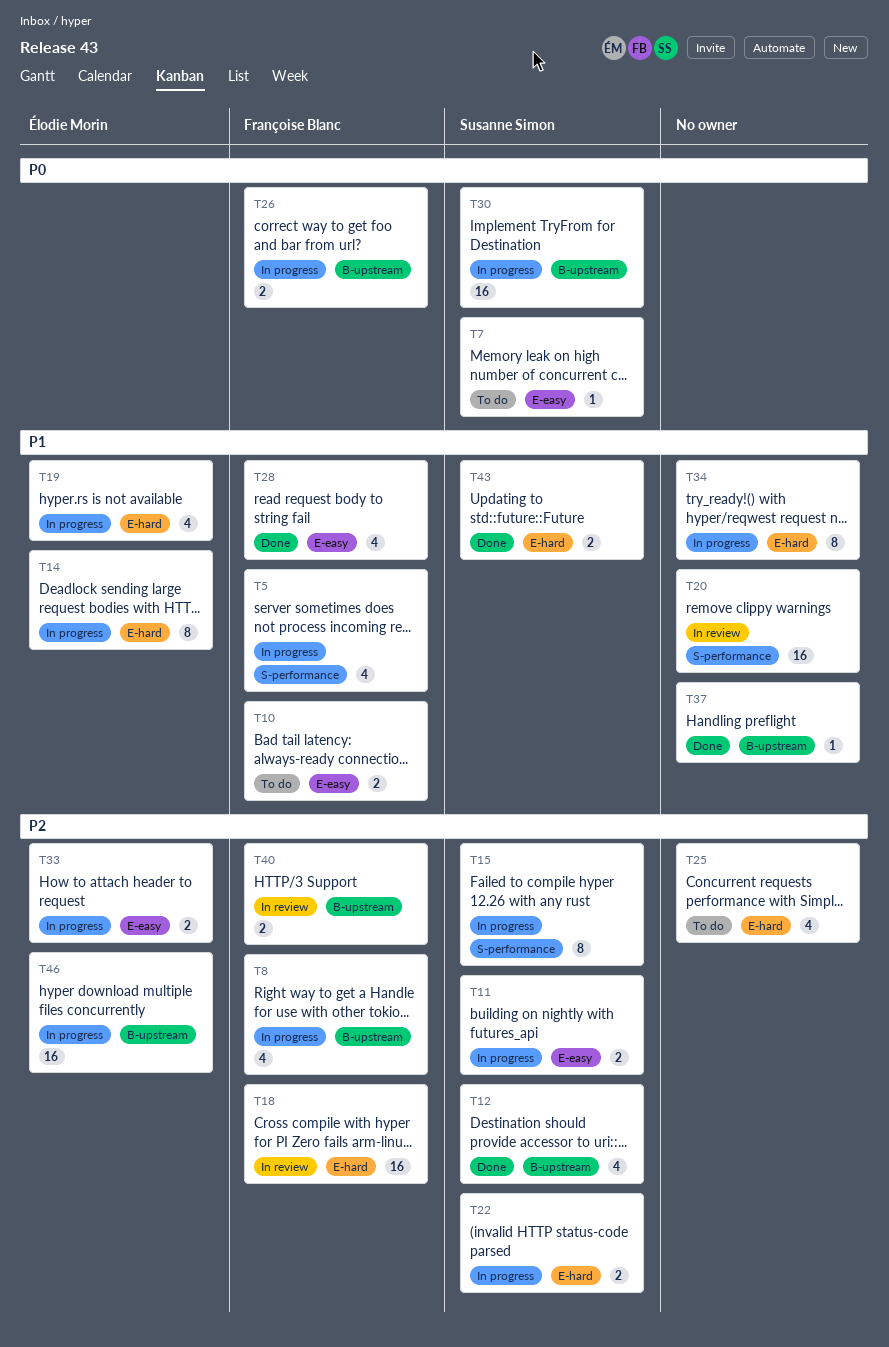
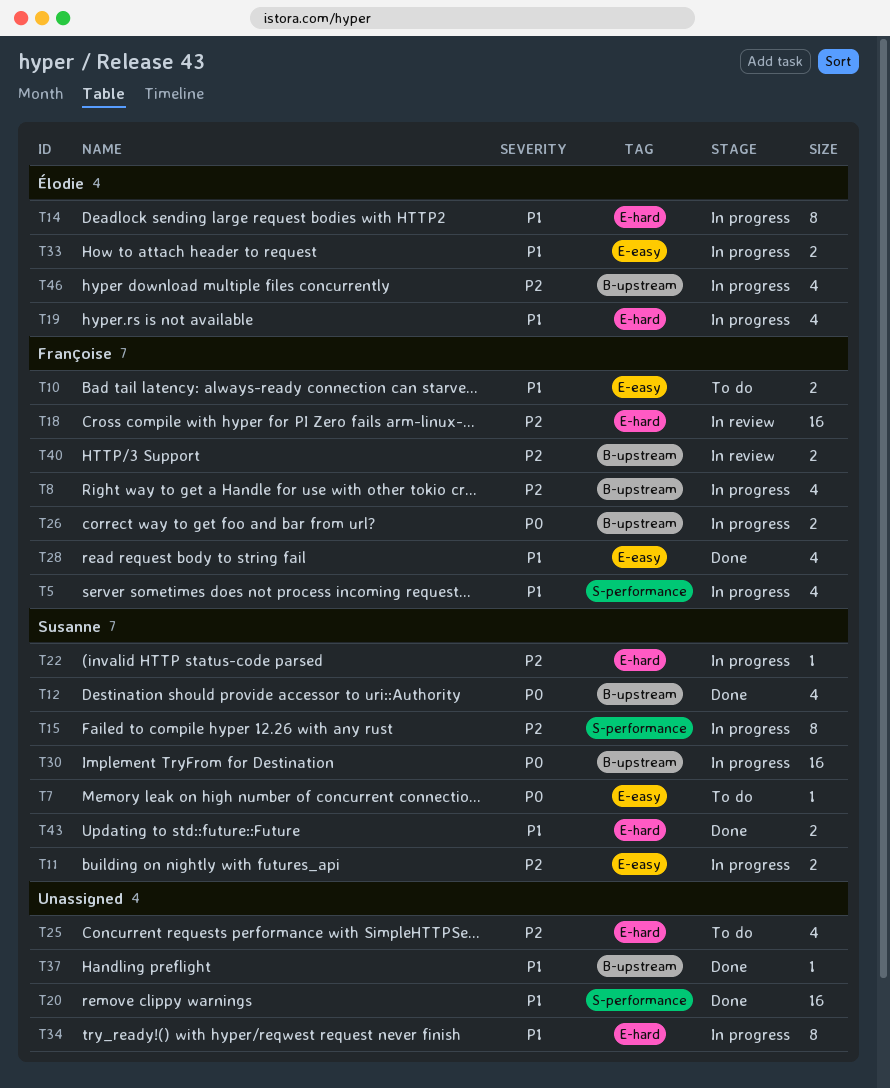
T12, priority: P2 -> P0
T20, status: In review -> Done
T22, estimate: 2 -> 1
T33, priority: P2 -> P1
T46, estimate: 16 -> 4

